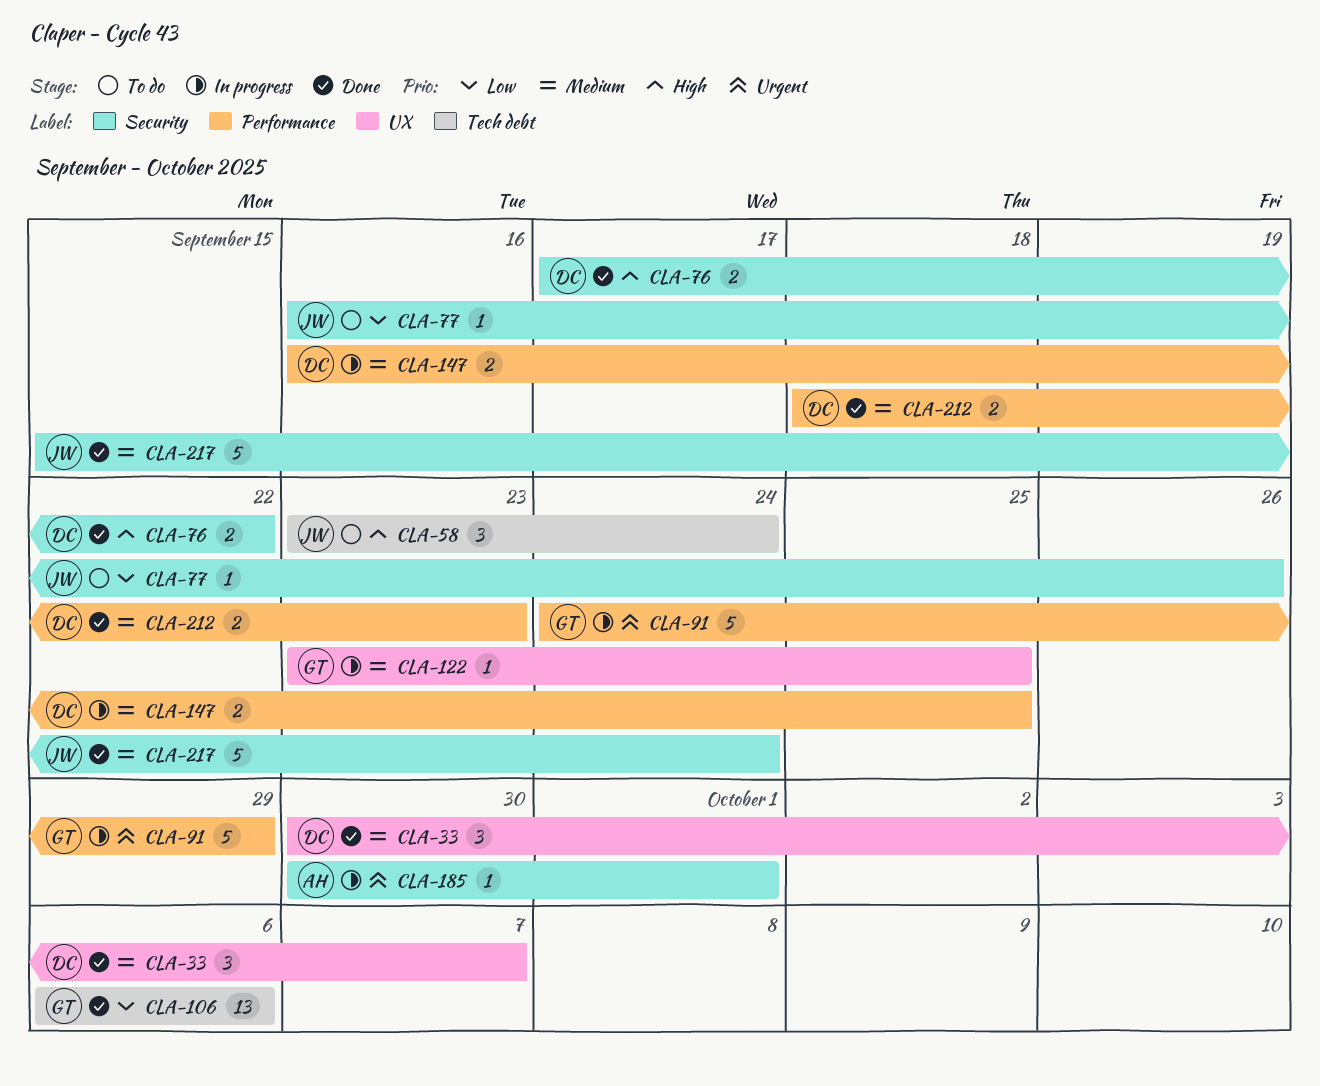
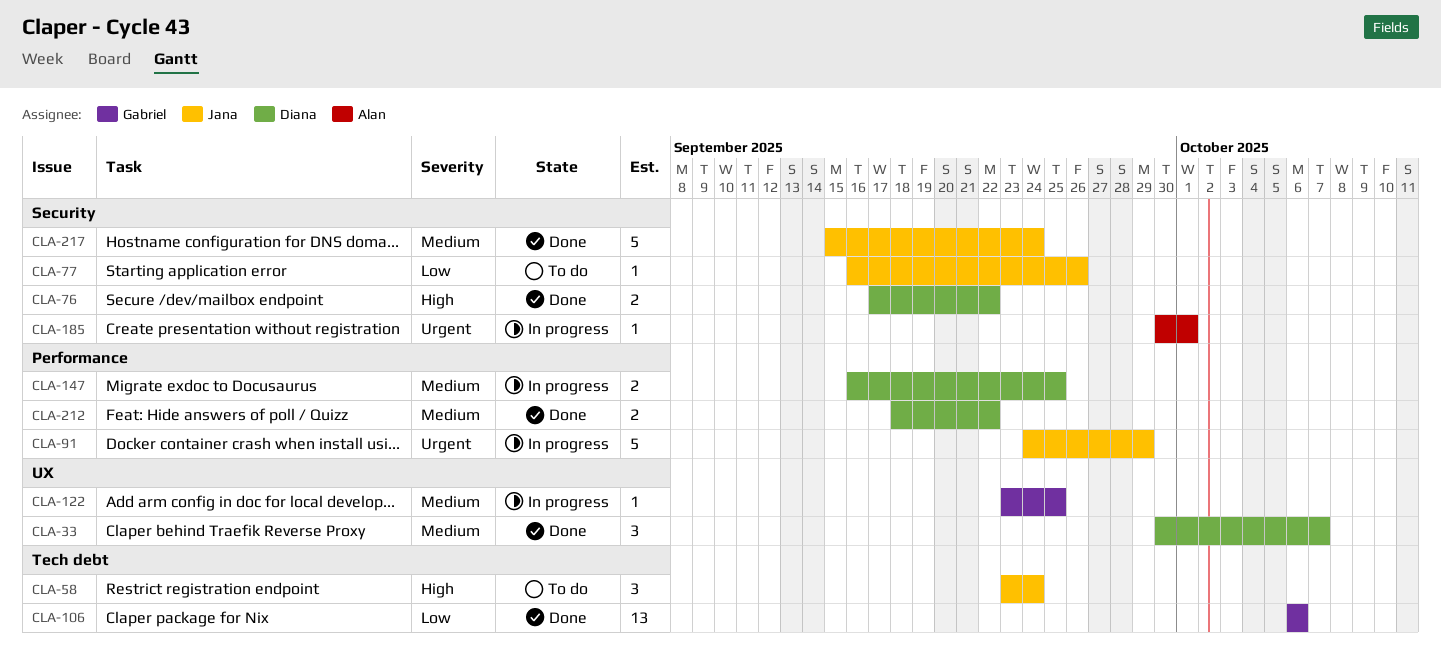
CLA-91, owner: Gabriel -> Jana
CLA-212, due: Sep 23 -> Sep 22

